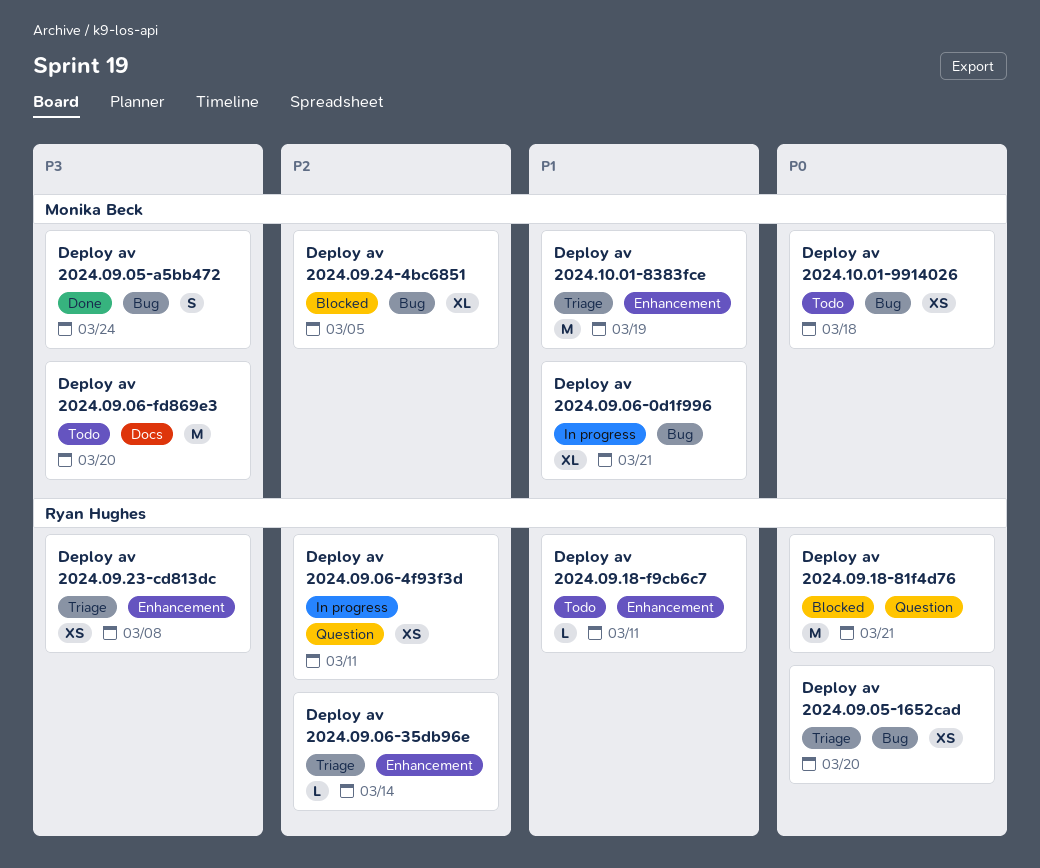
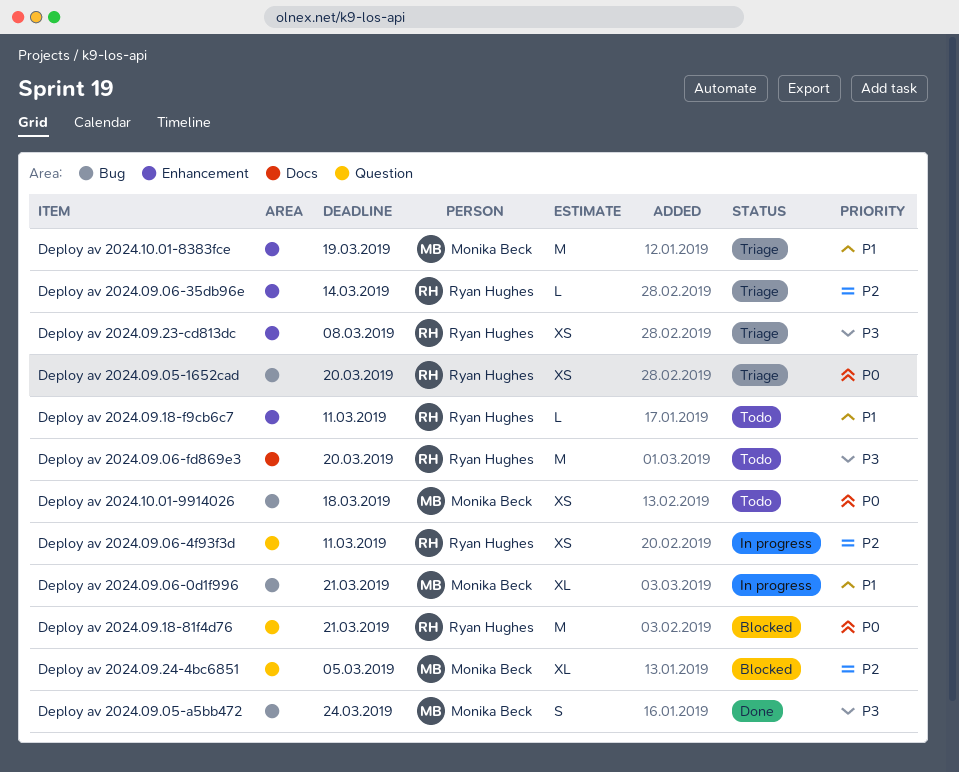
Deploy av 2024.09.06-fd869e3, owner: Monika Beck -> Ryan Hughes
Deploy av 2024.09.24-4bc6851, label: Bug -> Question

